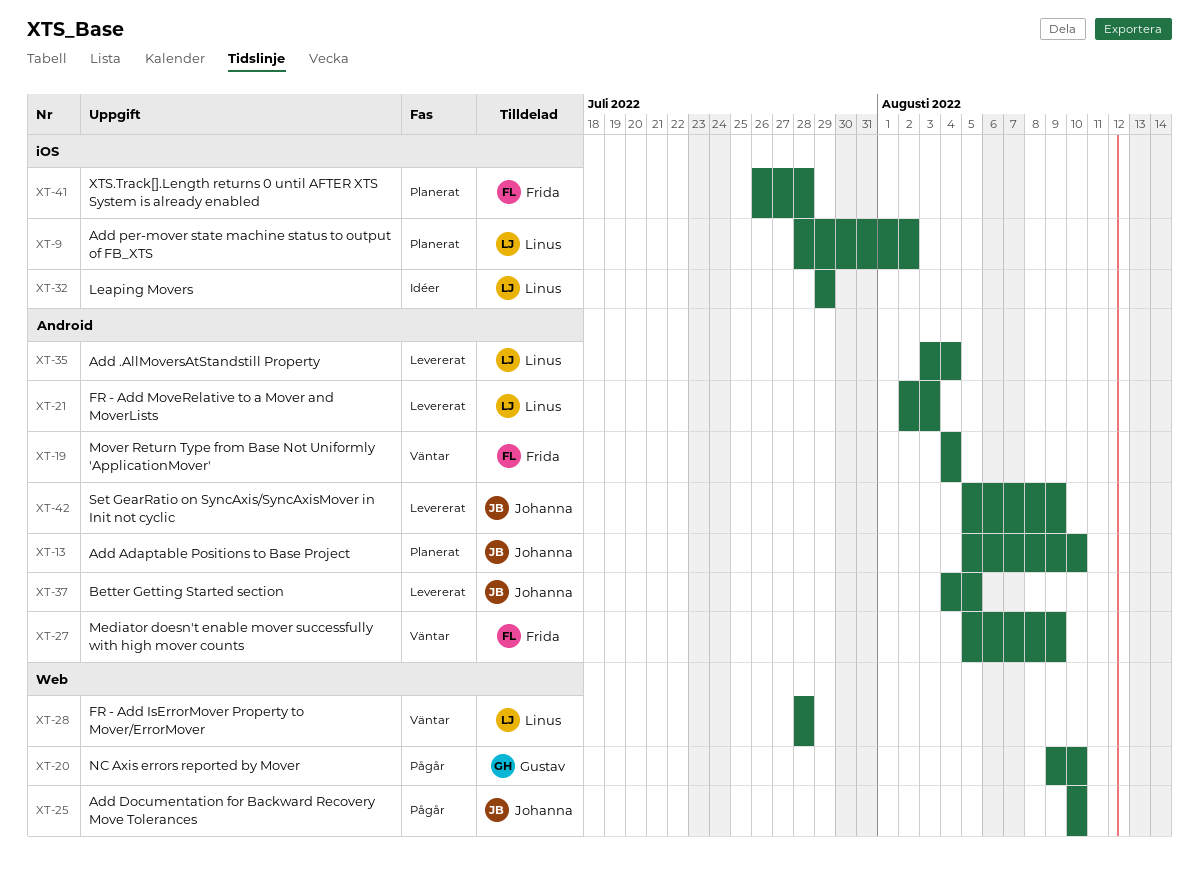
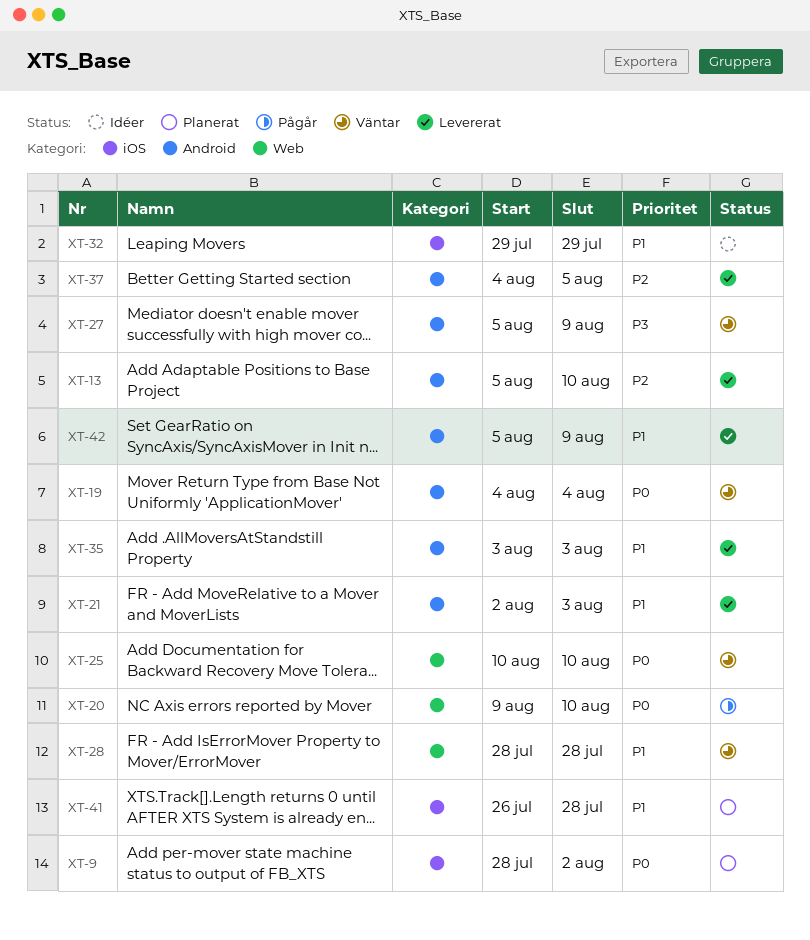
XT-13, status: Planerat -> Levererat
XT-25, status: Pågår -> Väntar
XT-35, due: Aug 4 -> Aug 3

